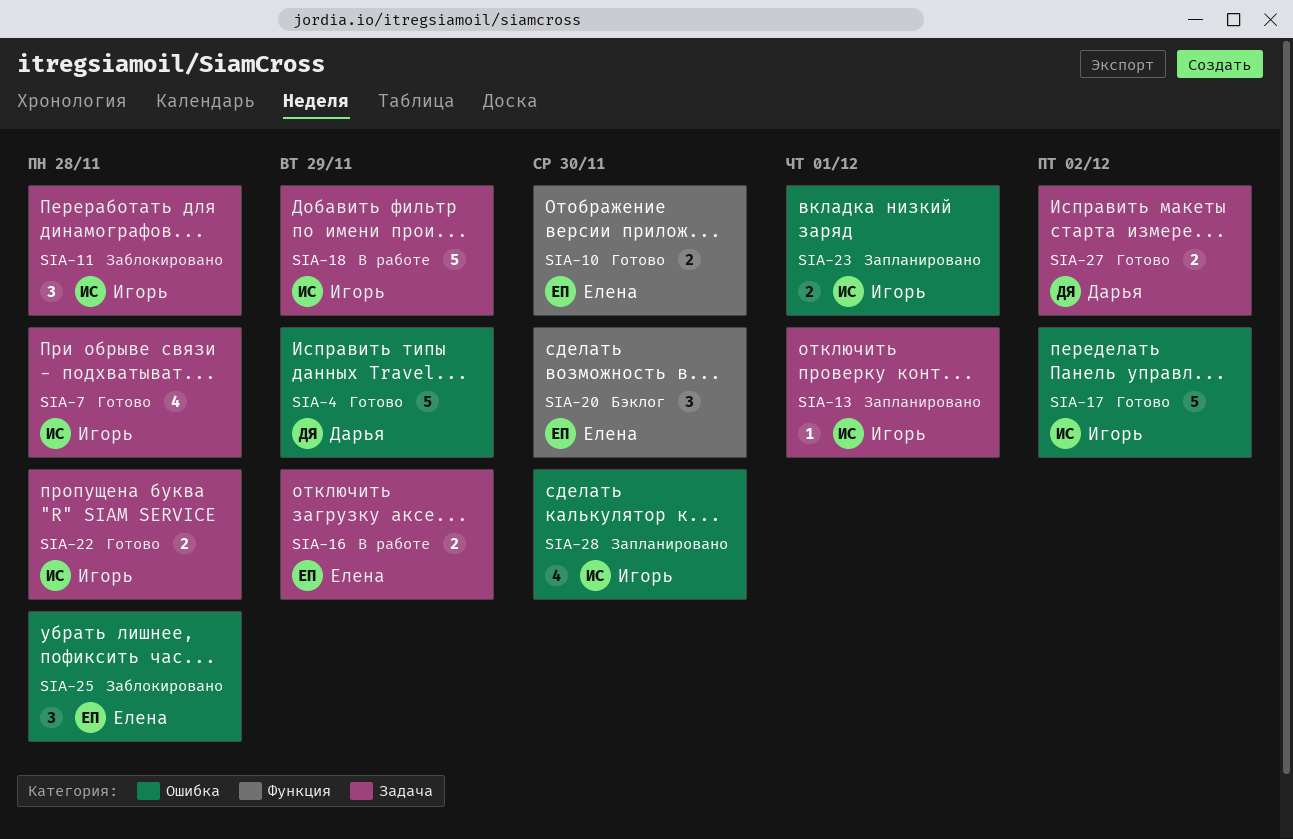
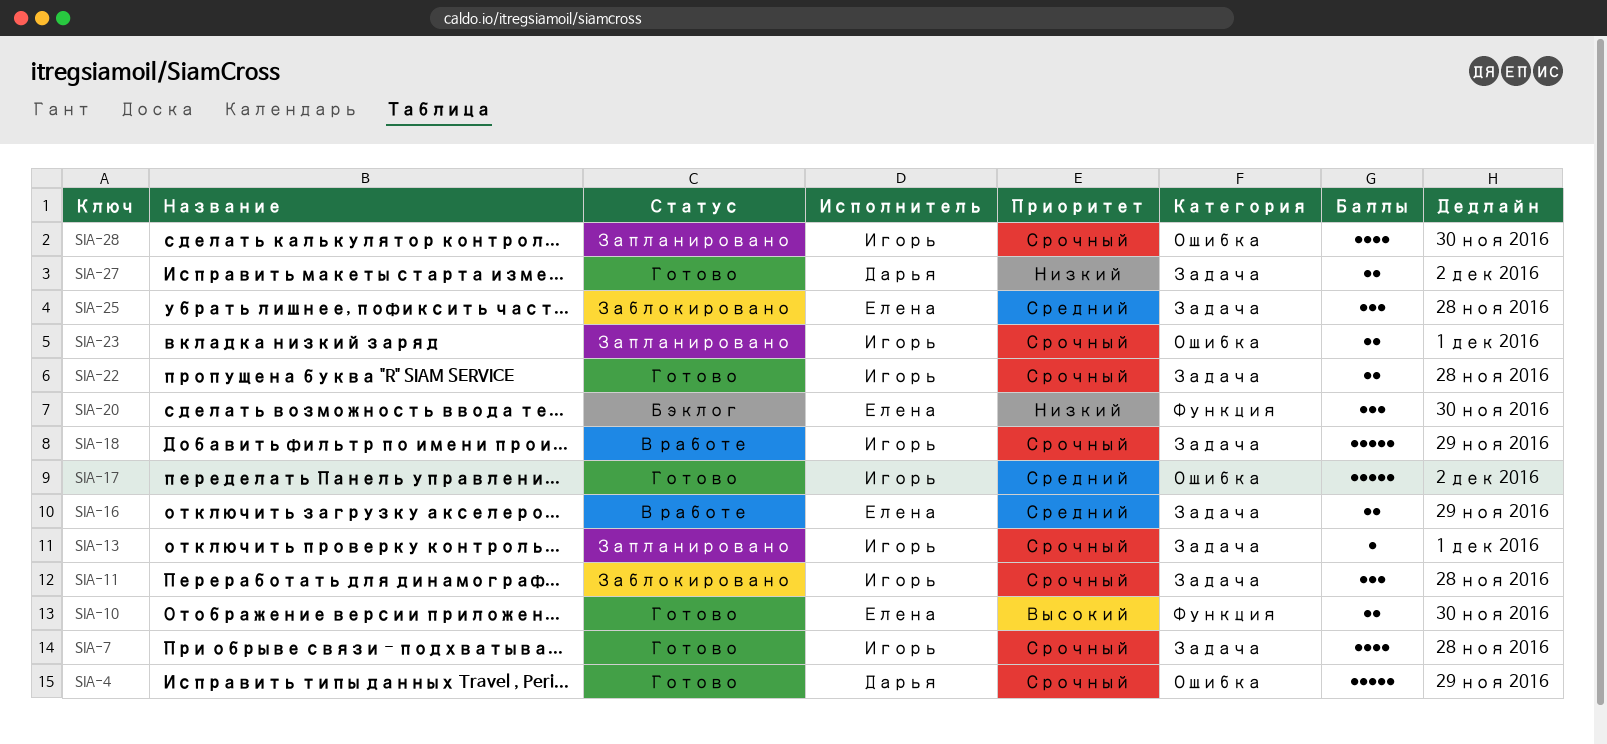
SIA-25, label: Ошибка -> Задача

